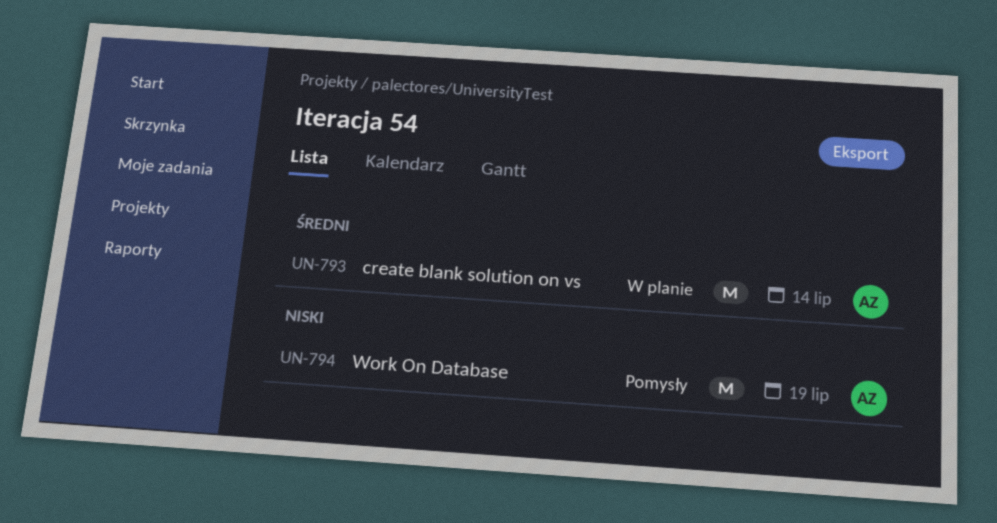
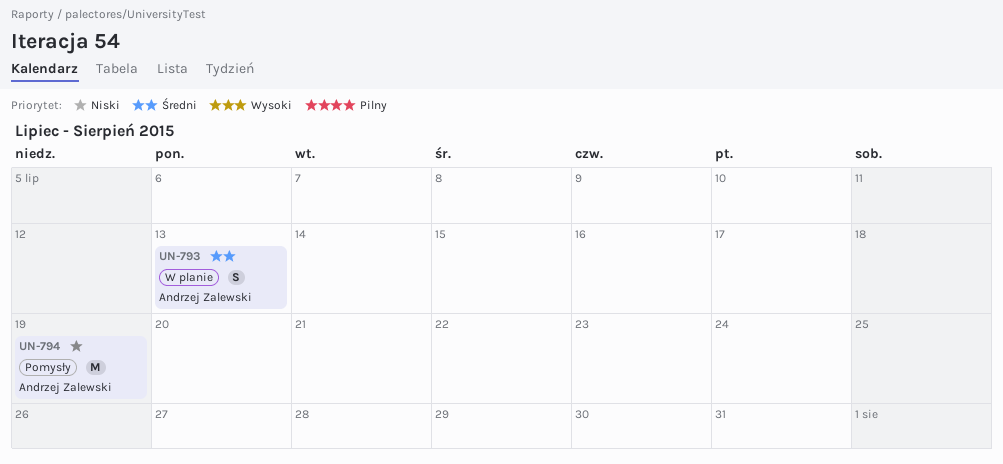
UN-793, estimate: M -> S
UN-793, due: Jul 14 -> Jul 13

